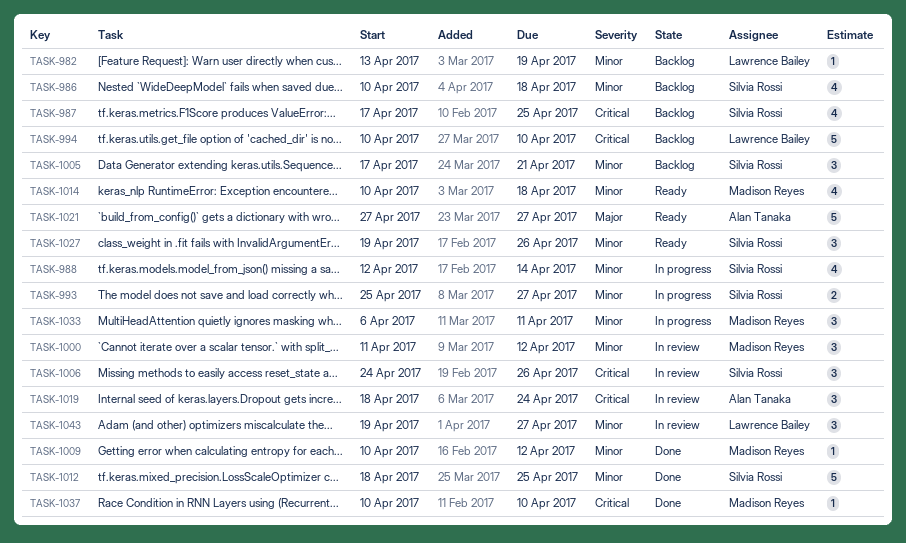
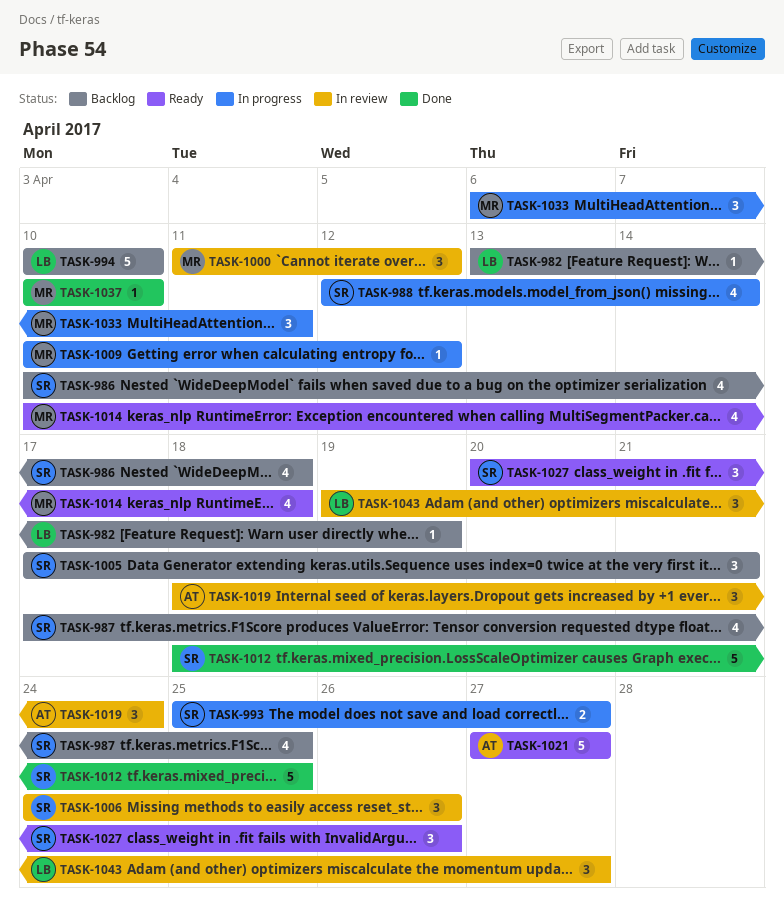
TASK-1009, status: Done -> In progress
TASK-1027, start: Apr 19 -> Apr 20

